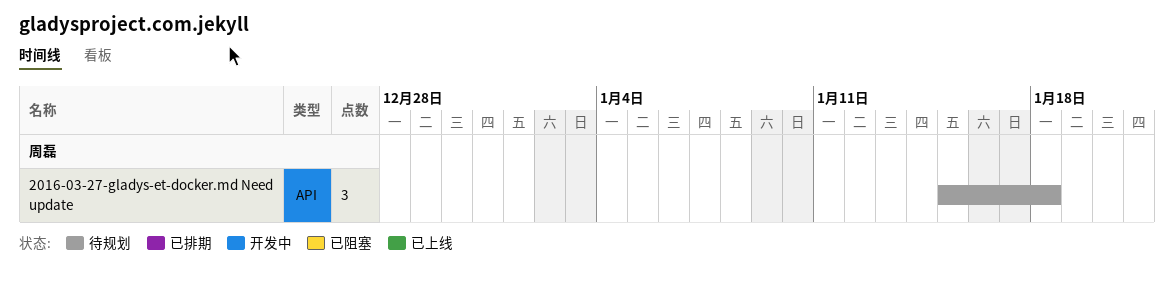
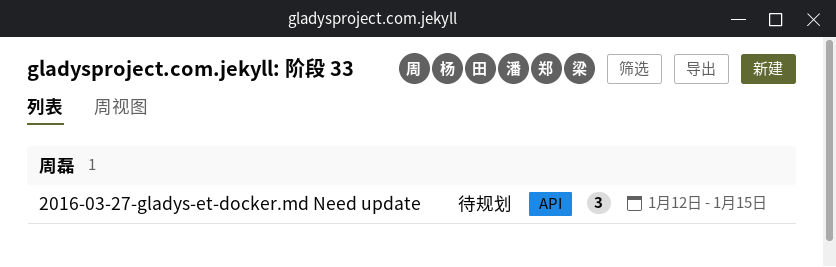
2016-03-27-gladys-et-docker.md Need update, start: Jan 15 -> Jan 12
2016-03-27-gladys-et-docker.md Need update, due: Jan 18 -> Jan 15

